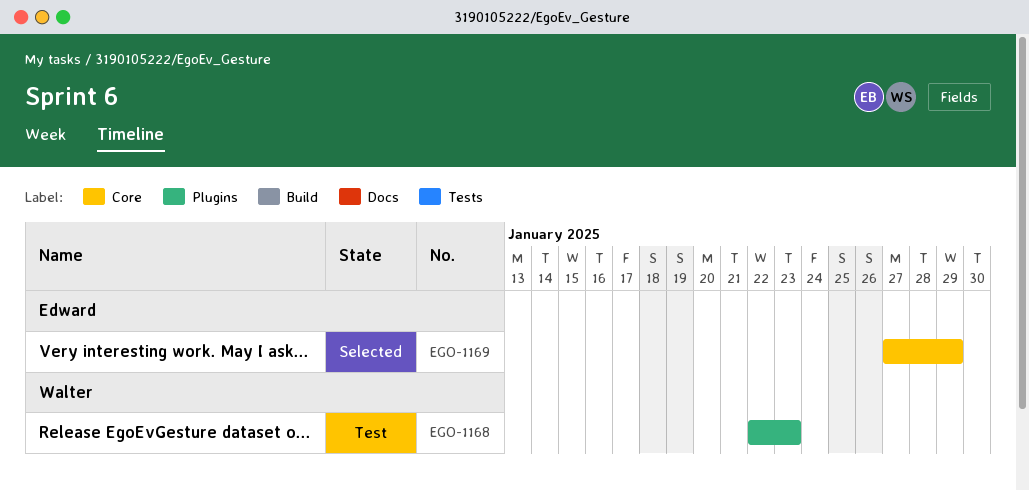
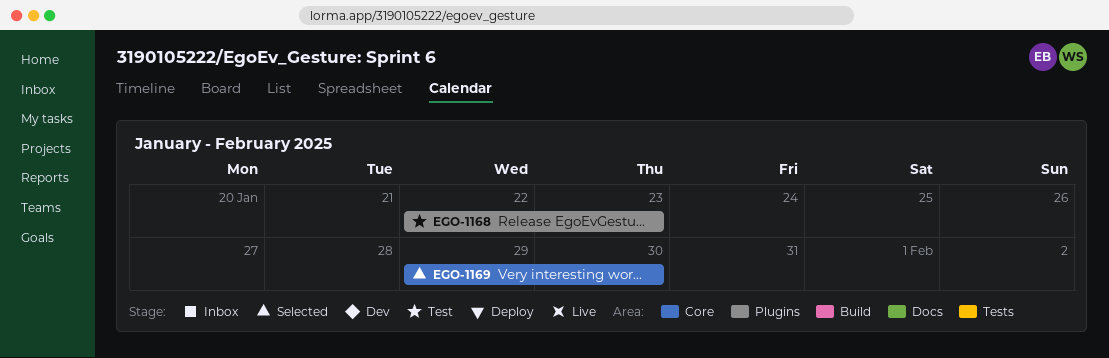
EGO-1169, start: Jan 27 -> Jan 29
EGO-1169, due: Jan 29 -> Jan 30

